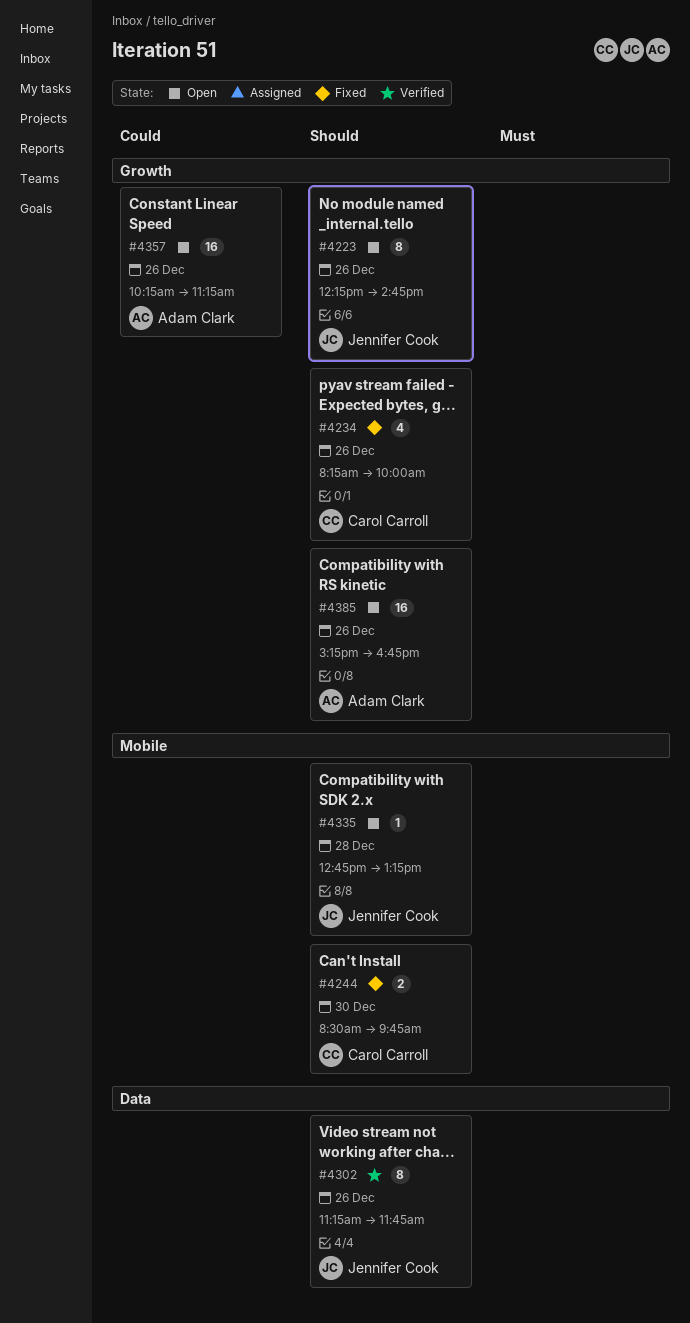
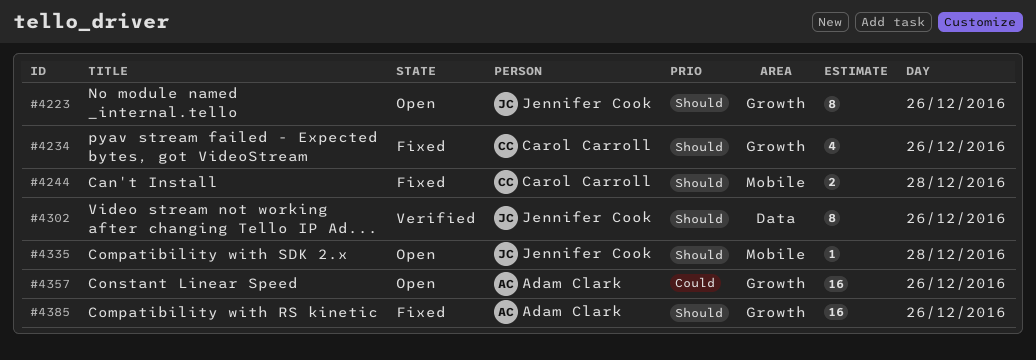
#4244, day: Dec 30 -> Dec 28
#4385, status: Open -> Fixed

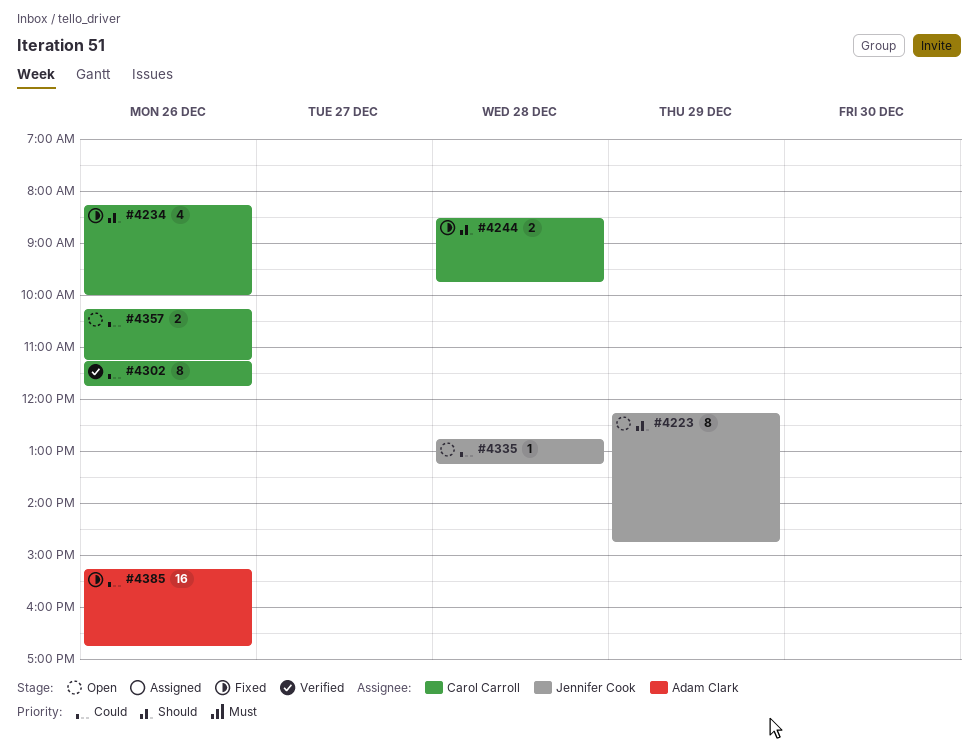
#4223, day: Dec 26 -> Dec 29
#4302, owner: Jennifer Cook -> Carol Carroll
#4302, priority: Should -> Could
#4335, priority: Should -> Could
#4357, owner: Adam Clark -> Carol Carroll
#4357, estimate: 16 -> 2
#4385, priority: Should -> Could

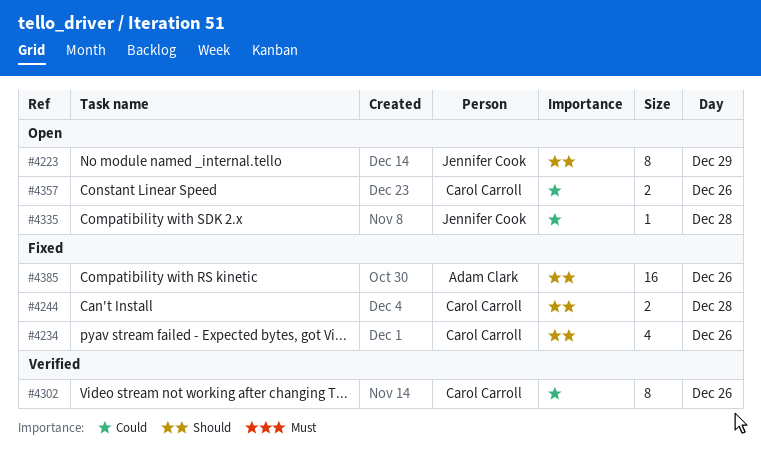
#4385, priority: Could -> Should

